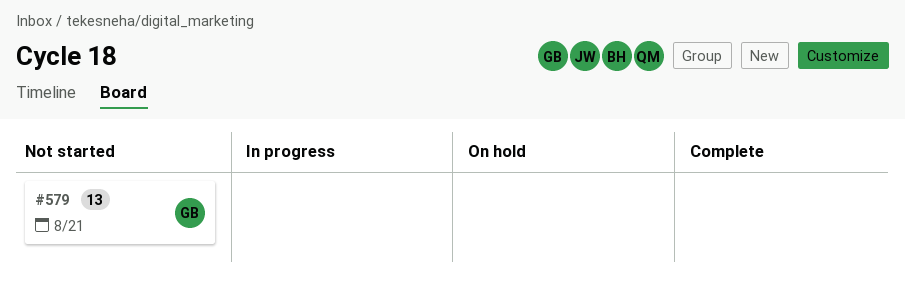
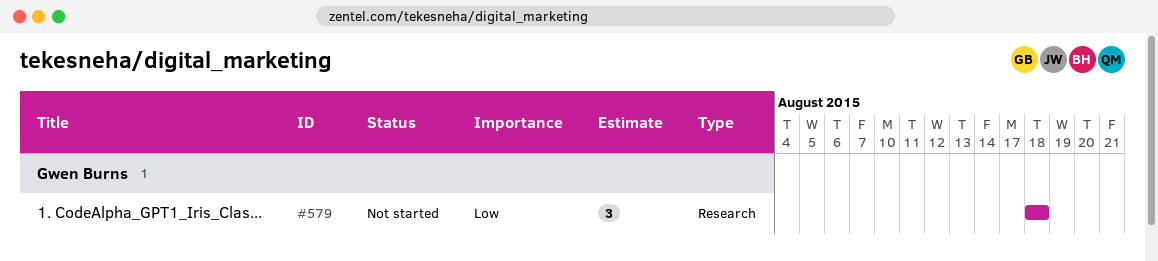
#579, estimate: 13 -> 3
#579, due: Aug 21 -> Aug 18

